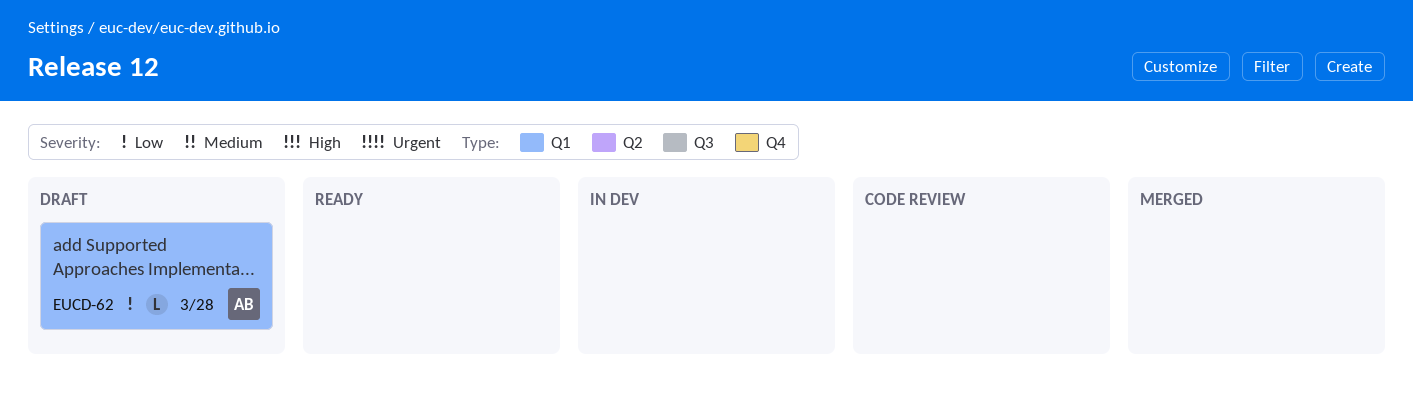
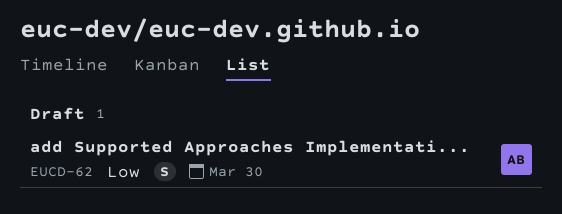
EUCD-62, estimate: L -> S
EUCD-62, due: Mar 28 -> Mar 30

